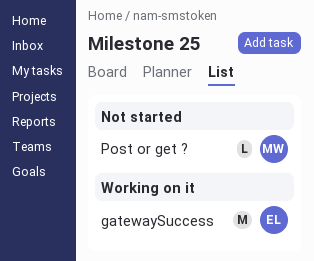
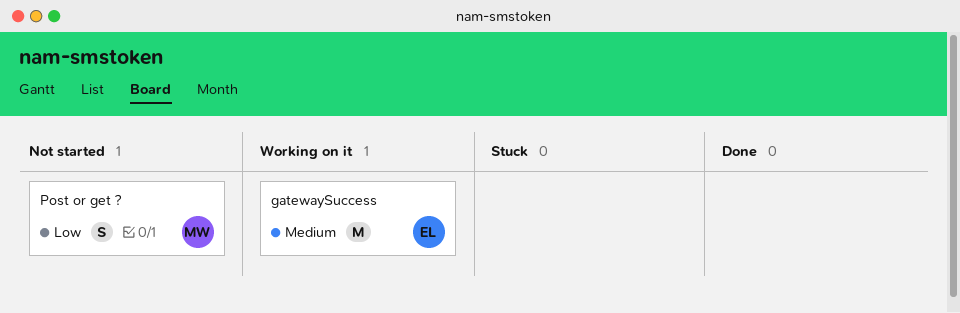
Post or get ?, estimate: L -> S

